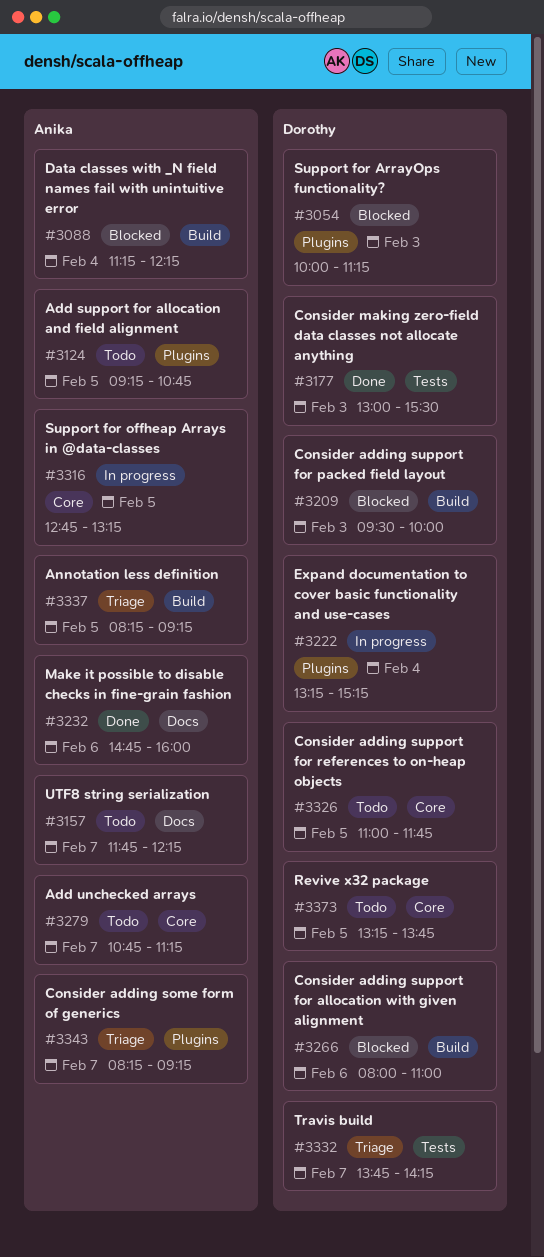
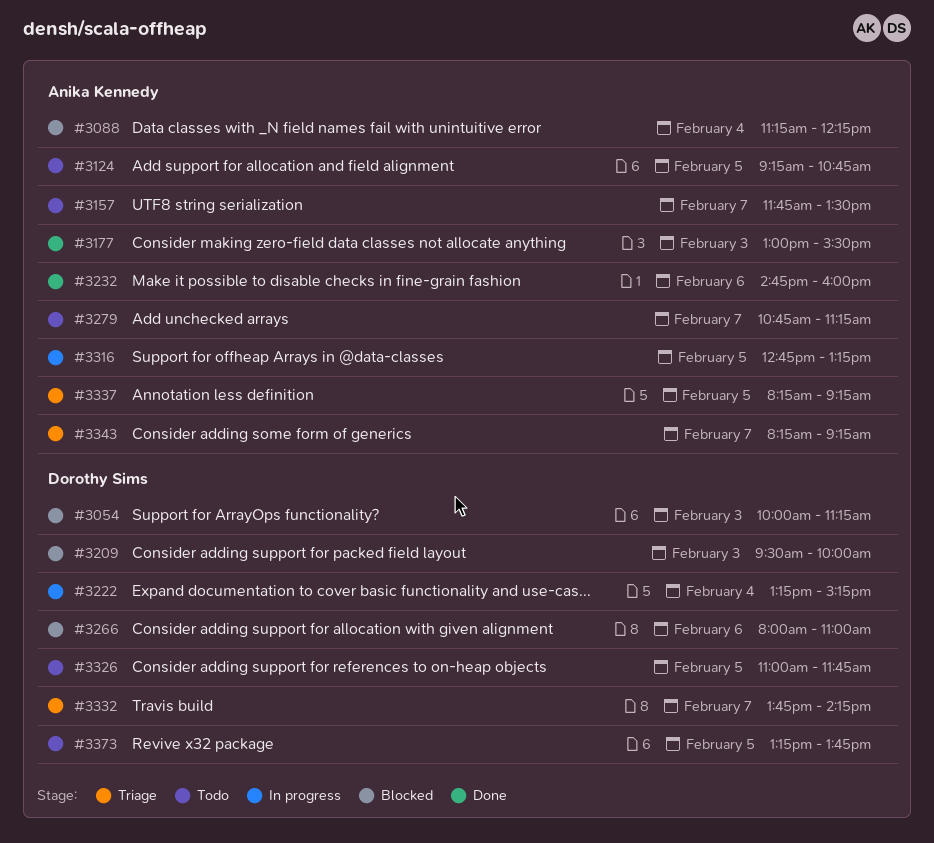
#3157, ends: 12:15 -> 13:30
#3177, owner: Dorothy Sims -> Anika Kennedy

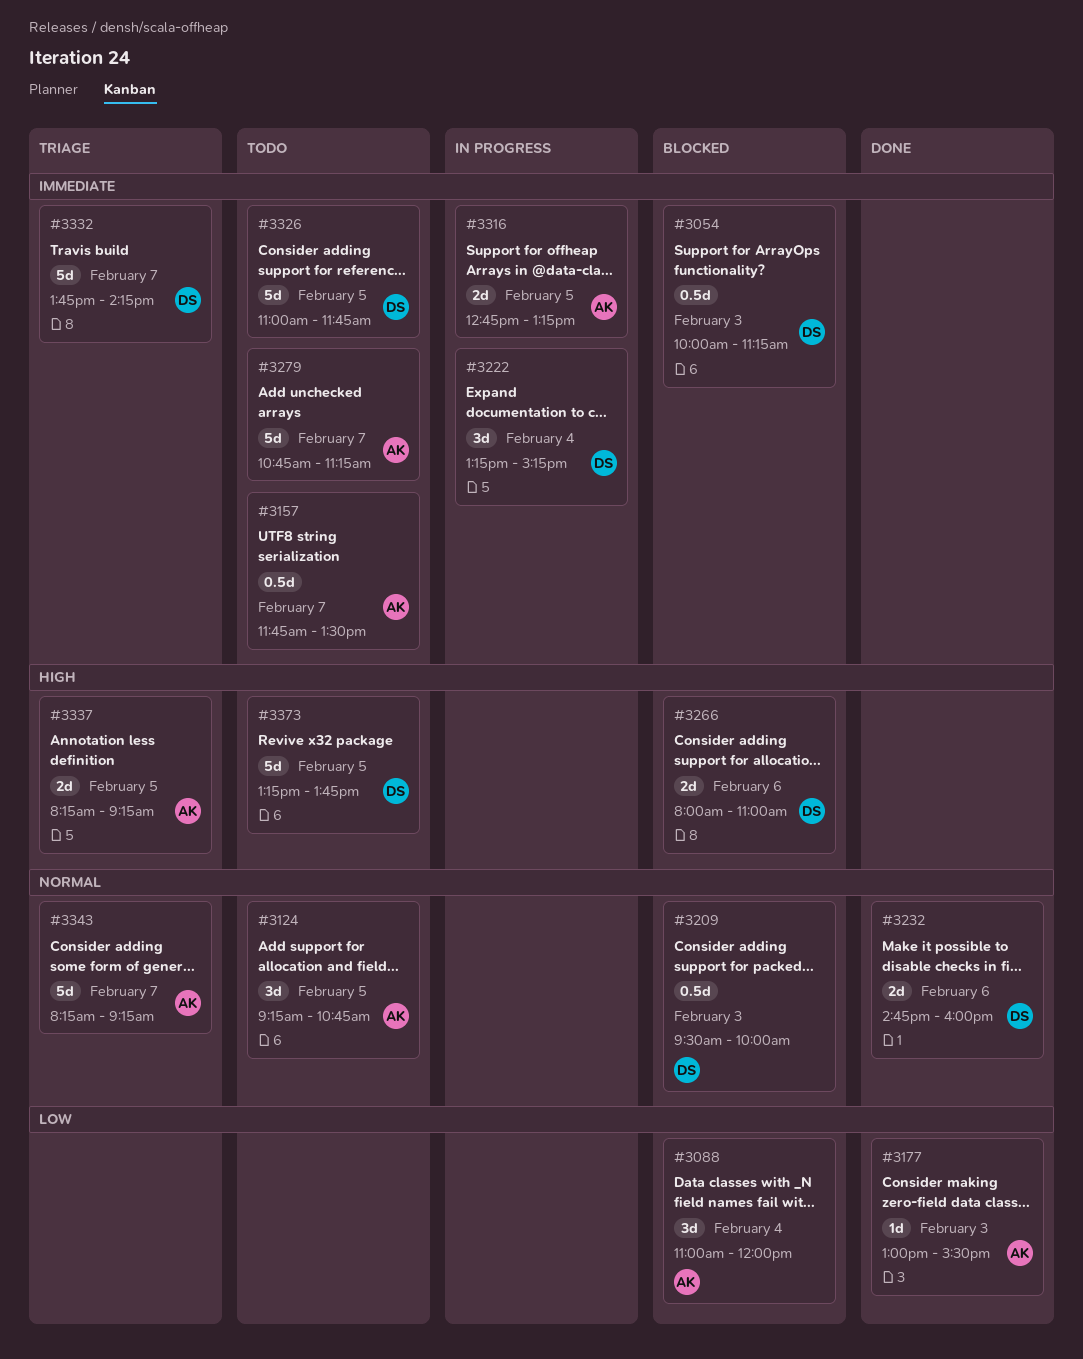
#3088, begins: 11:15 -> 11:00
#3088, ends: 12:15 -> 12:00
#3232, owner: Anika Kennedy -> Dorothy Sims

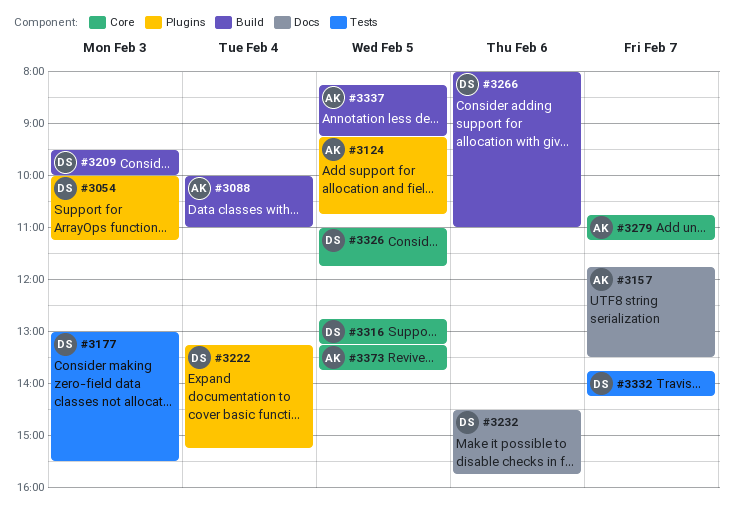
#3088, begins: 11:00 -> 10:00
#3088, ends: 12:00 -> 11:00
#3177, owner: AK -> DS
#3232, begins: 14:45 -> 14:30
#3232, ends: 16:00 -> 15:45
#3316, owner: AK -> DS
#3343: present -> none
#3373, owner: DS -> AK

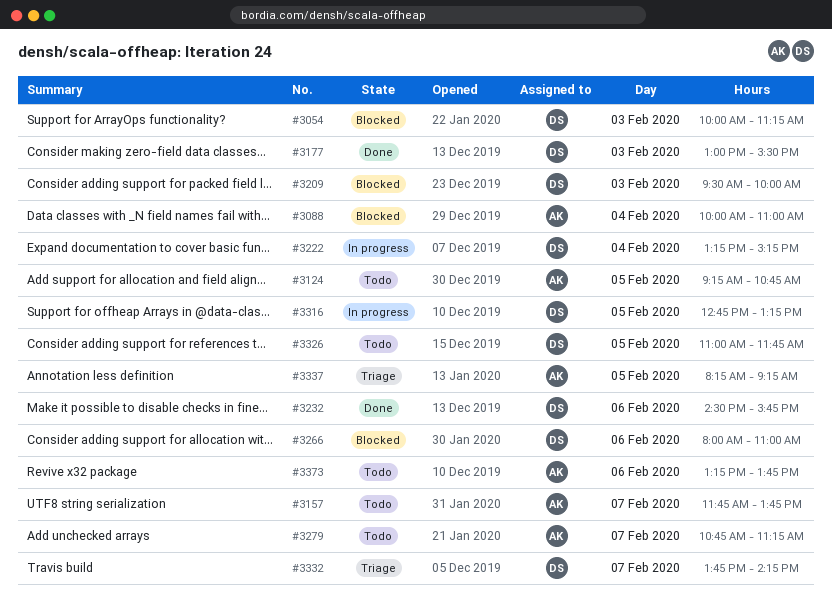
#3157, ends: 13:30 -> 13:45
#3373, day: Feb 5 -> Feb 6

